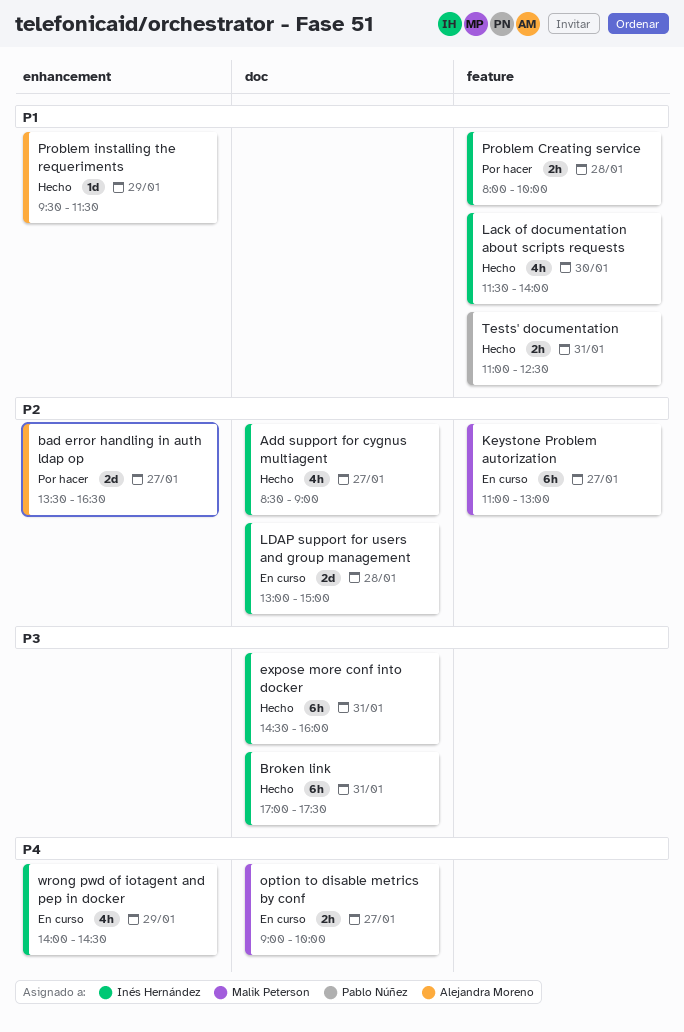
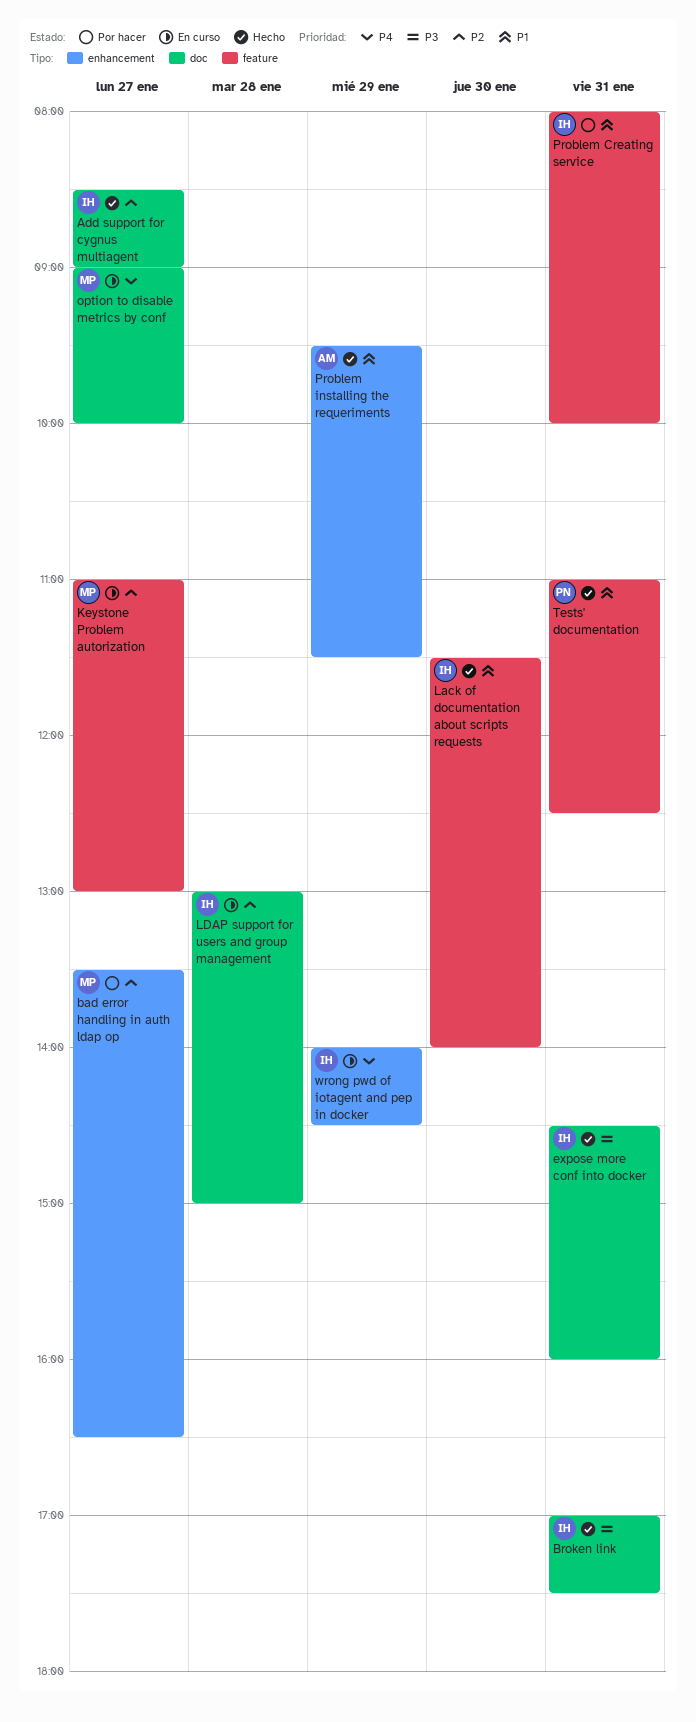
bad error handling in auth ldap op, owner: Alejandra Moreno -> Malik Peterson
Problem Creating service, day: Jan 28 -> Jan 31

